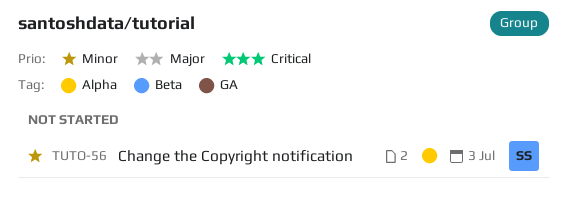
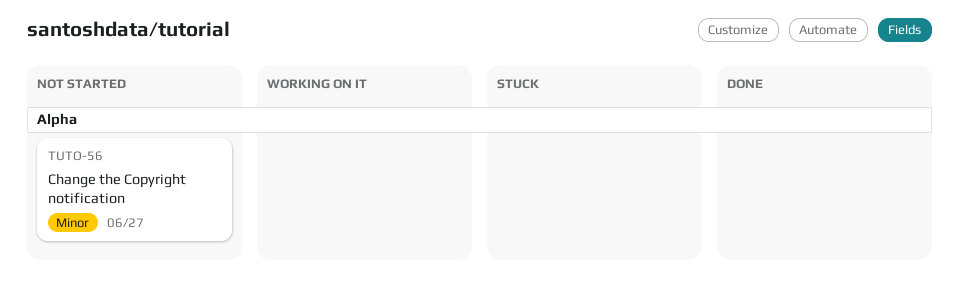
TUTO-56, due: Jul 3 -> Jun 27

